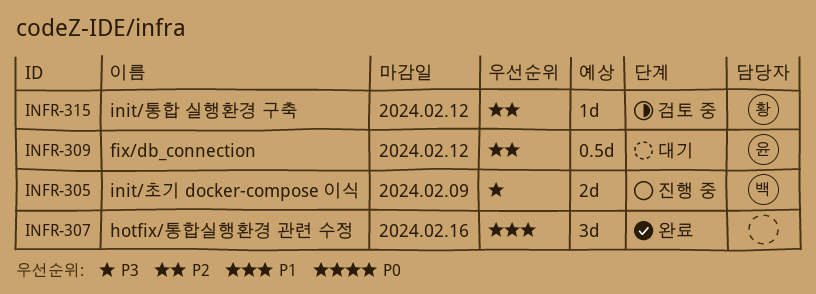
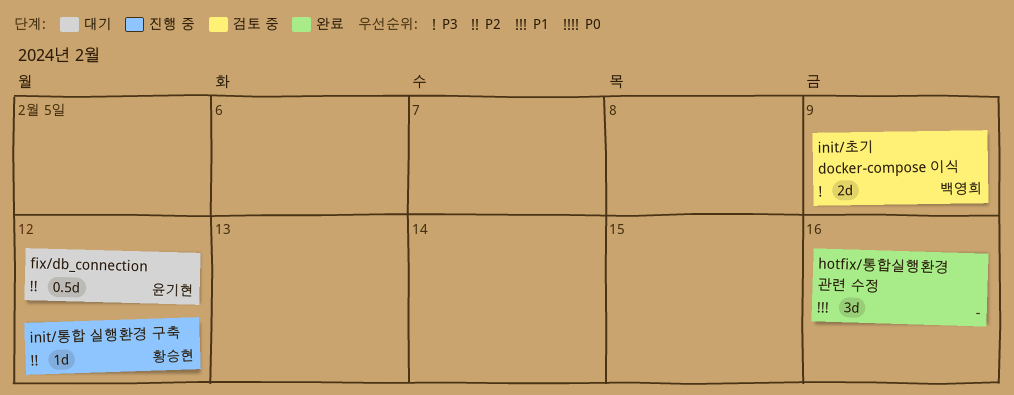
init/초기 docker-compose 이식, status: 진행 중 -> 검토 중
init/통합 실행환경 구축, status: 검토 중 -> 진행 중

